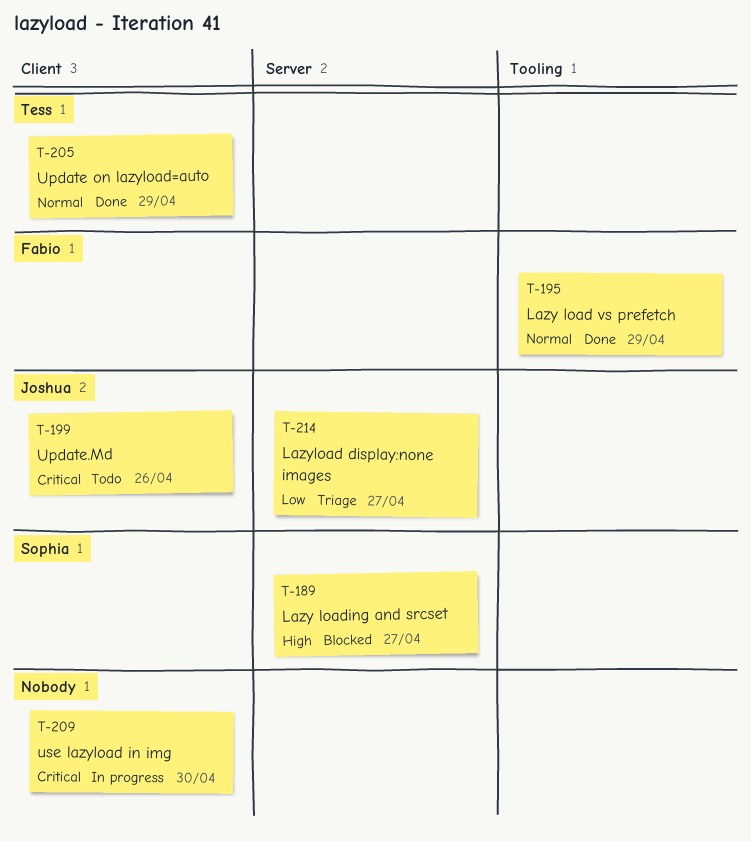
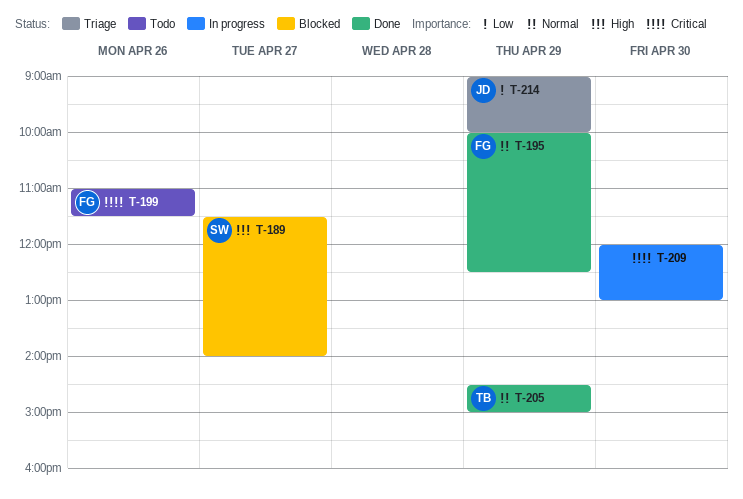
T-199, owner: Joshua -> Fabio
T-214, day: Apr 27 -> Apr 29

